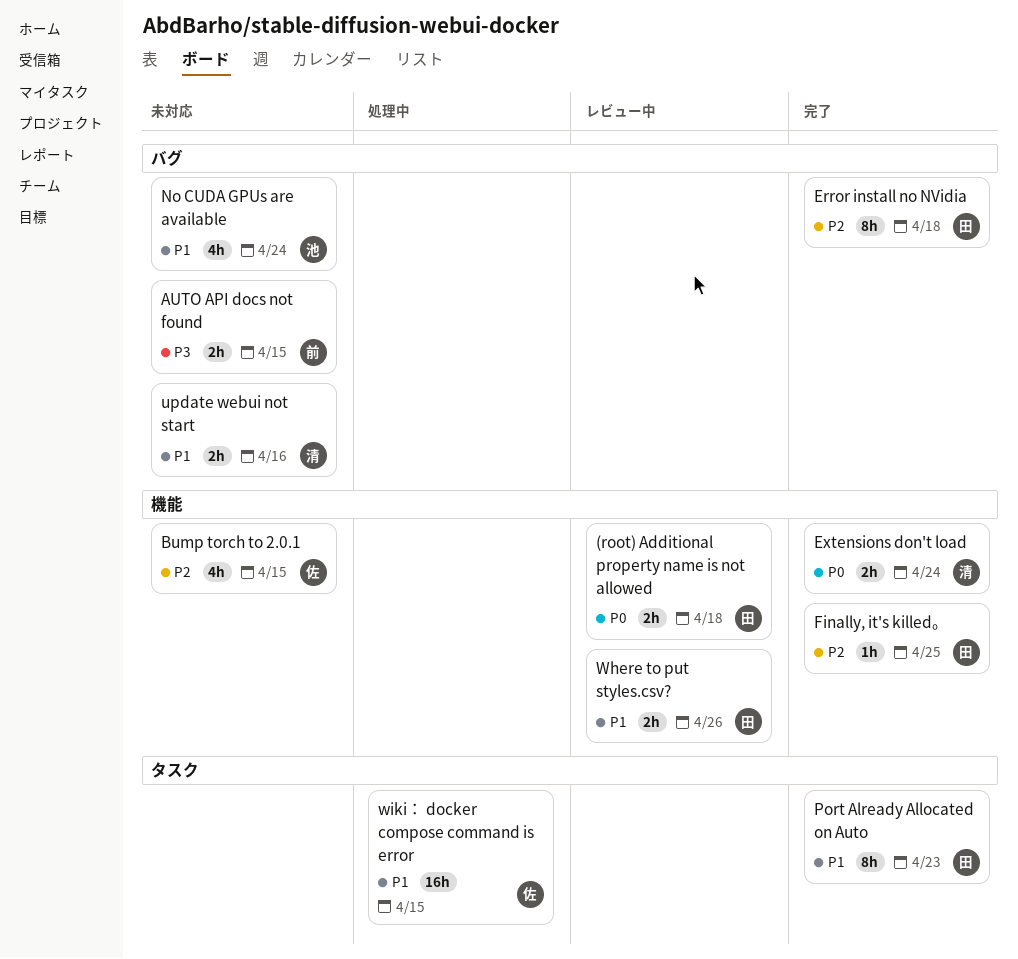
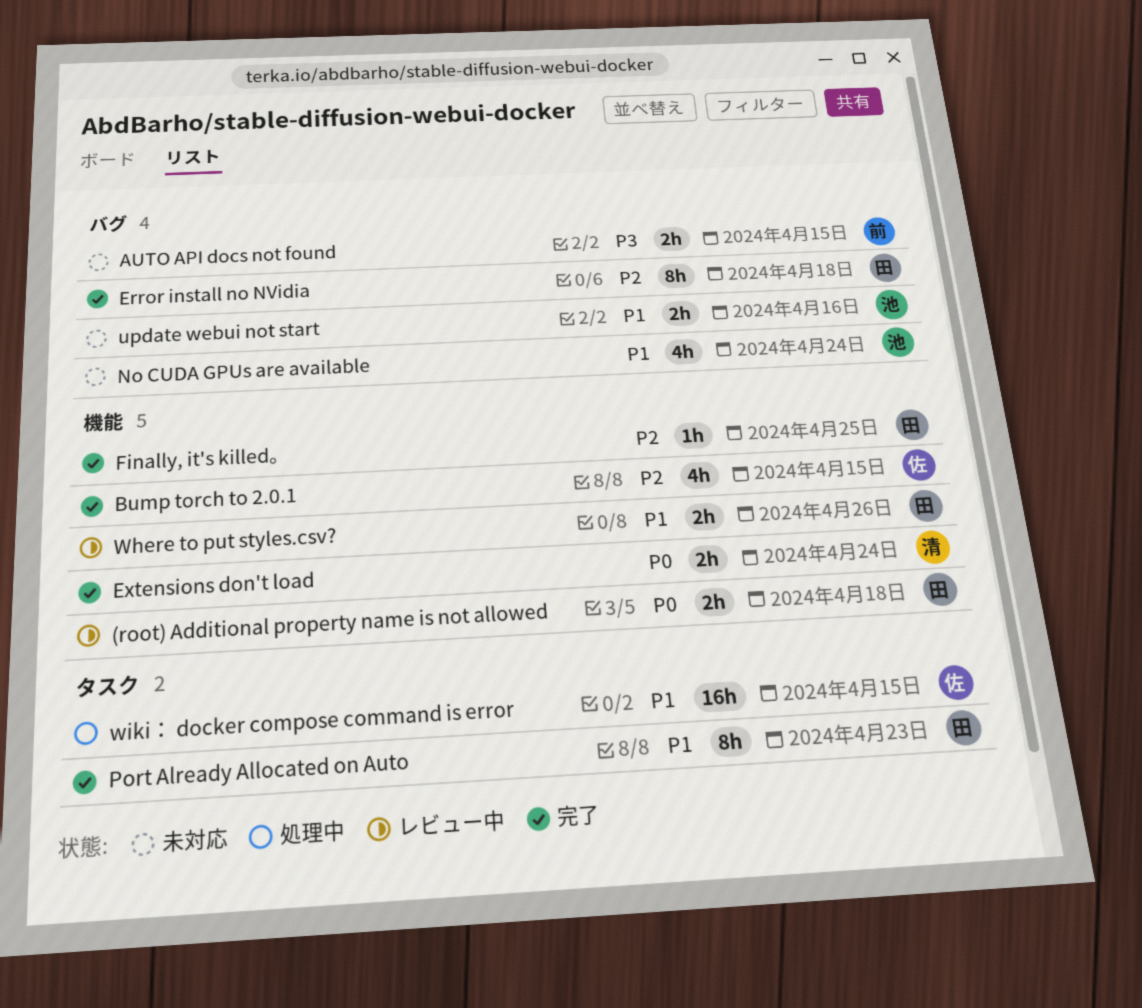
Bump torch to 2.0.1, status: 未対応 -> 完了
update webui not start, owner: 清 -> 池

